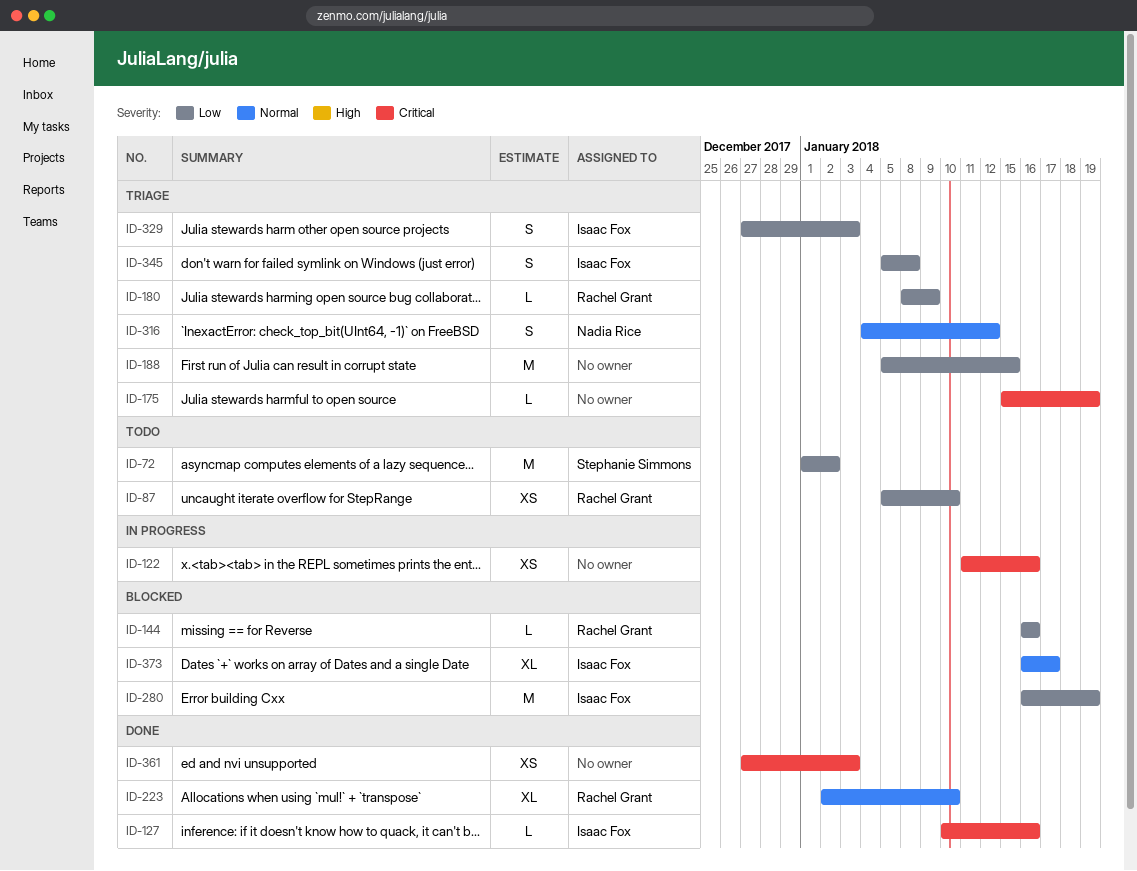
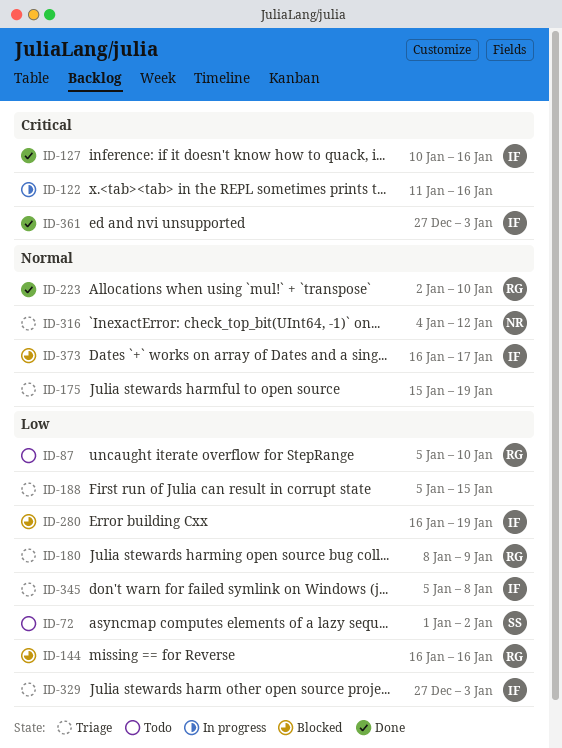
ID-175, priority: Critical -> Normal
ID-361, owner: none -> Isaac Fox

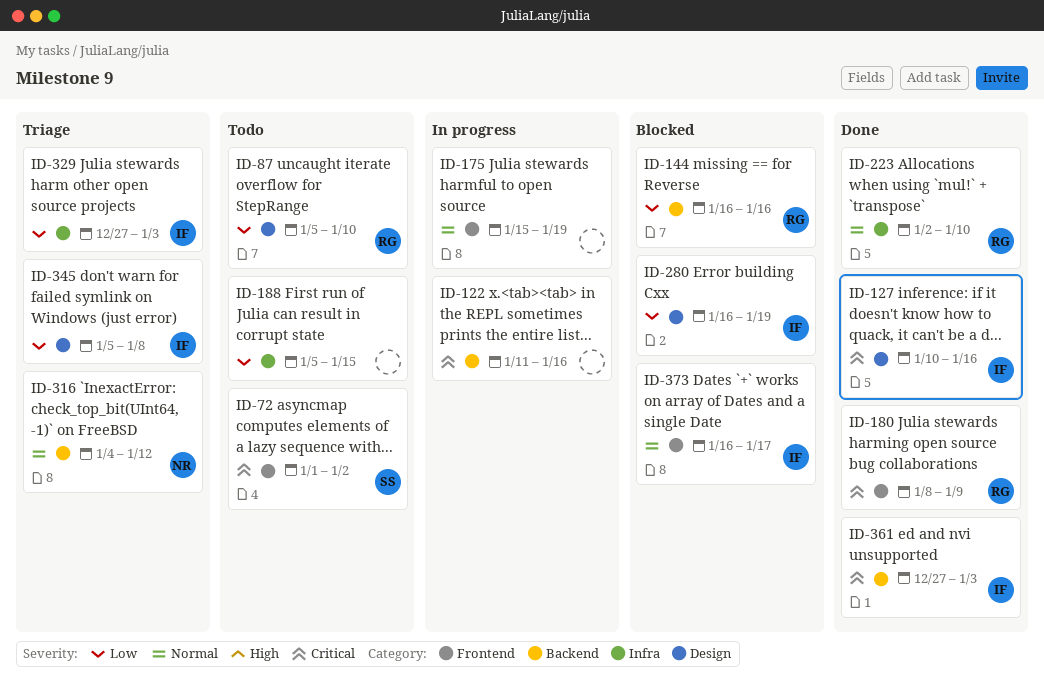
ID-72, priority: Low -> Critical
ID-175, status: Triage -> In progress
ID-180, status: Triage -> Done
ID-180, priority: Low -> Critical
ID-188, status: Triage -> Todo

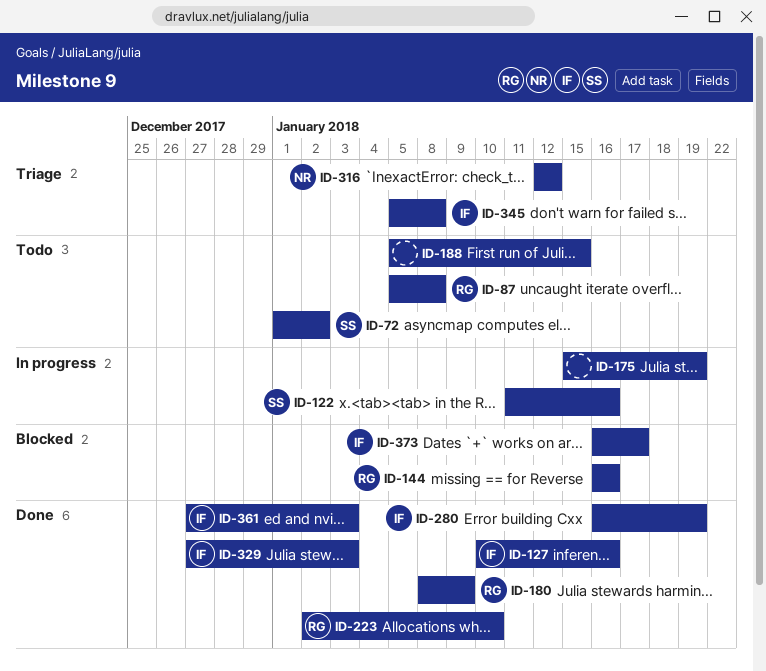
ID-87, due: Jan 10 -> Jan 8
ID-122, owner: none -> SS
ID-280, status: Blocked -> Done
ID-316, start: Jan 4 -> Jan 12
ID-329, status: Triage -> Done

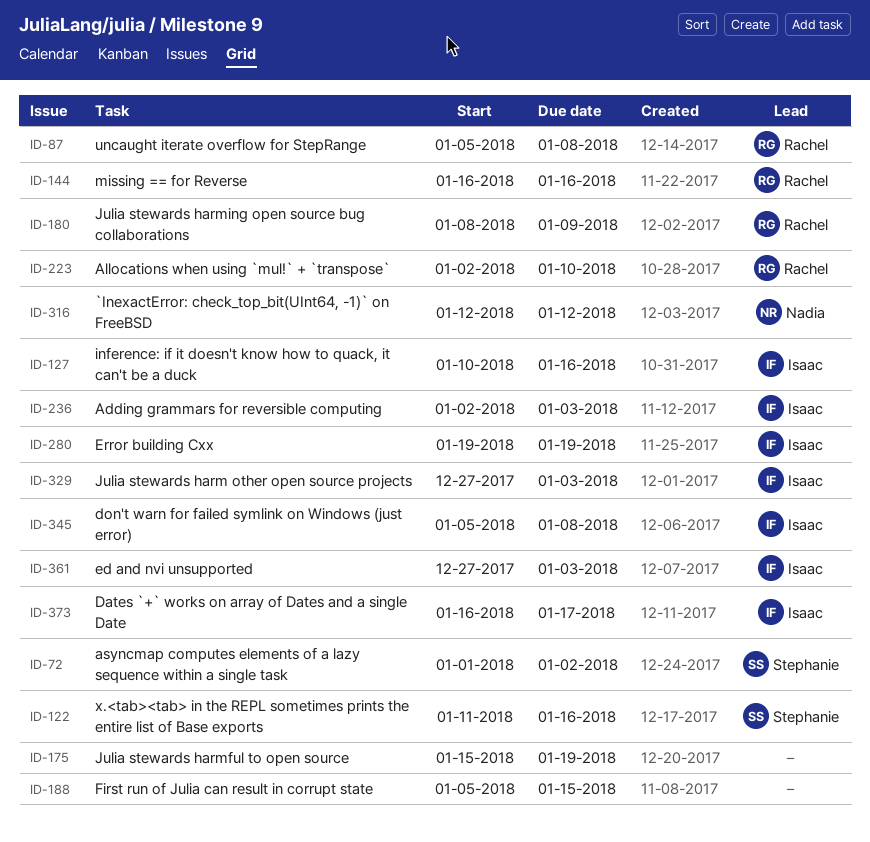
ID-236: none -> present
ID-280, start: Jan 16 -> Jan 19

